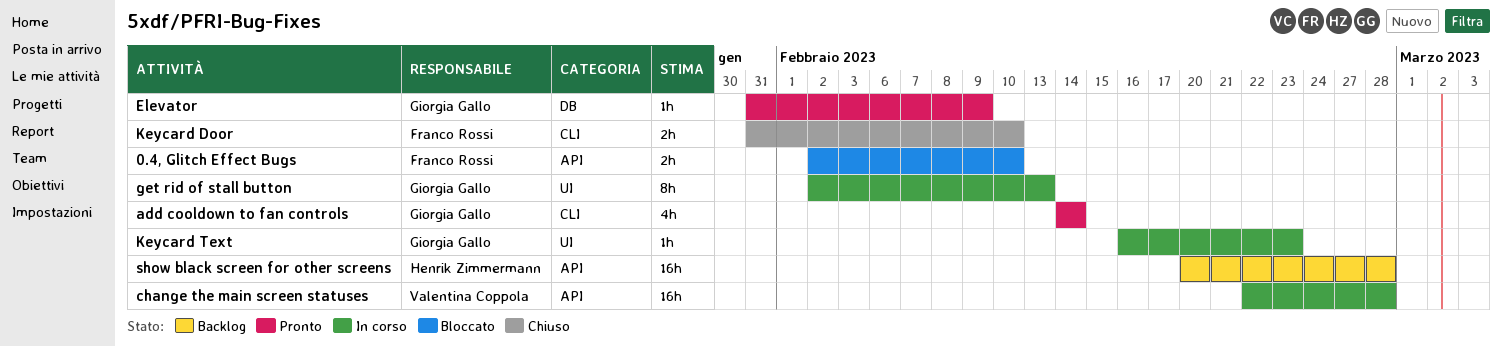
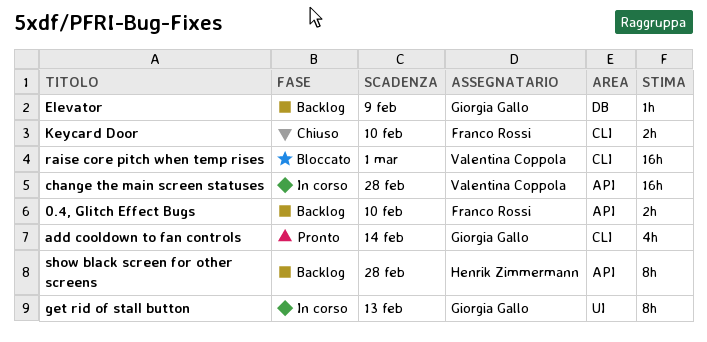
0.4, Glitch Effect Bugs, status: Bloccato -> Backlog
Elevator, status: Pronto -> Backlog
Keycard Text: present -> none
raise core pitch when temp rises: none -> present
show black screen for other screens, estimate: 16h -> 8h

